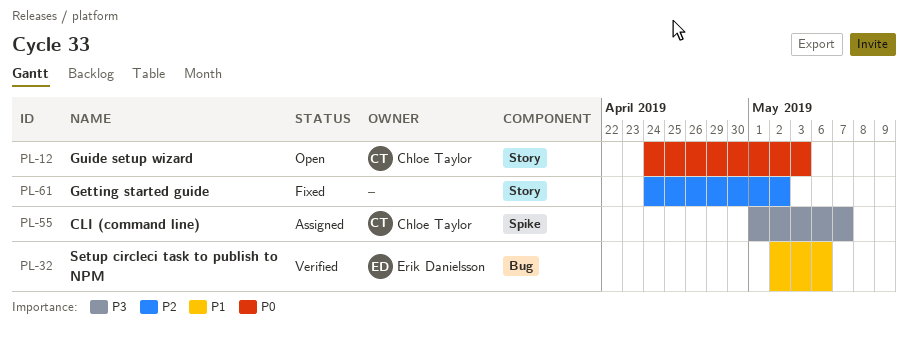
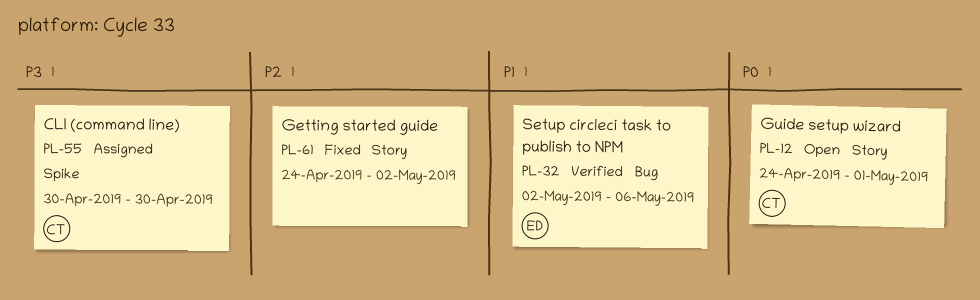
PL-12, due: May 3 -> May 1
PL-55, start: May 1 -> Apr 30
PL-55, due: May 7 -> Apr 30

